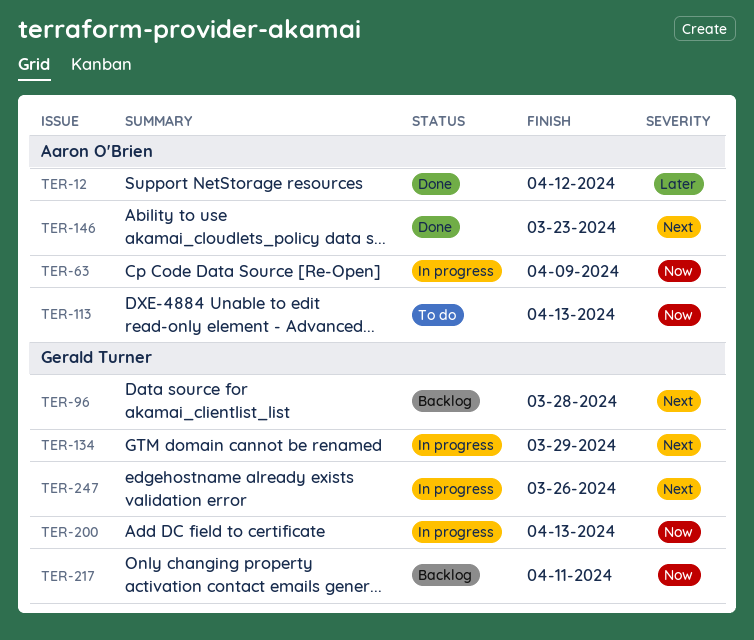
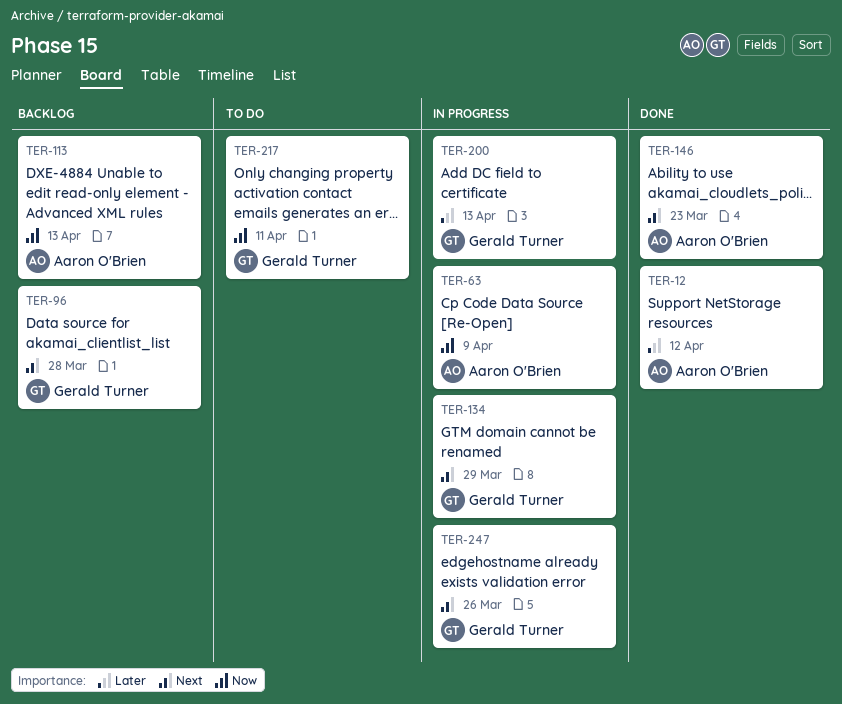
TER-113, status: To do -> Backlog
TER-200, priority: Now -> Later
TER-217, status: Backlog -> To do

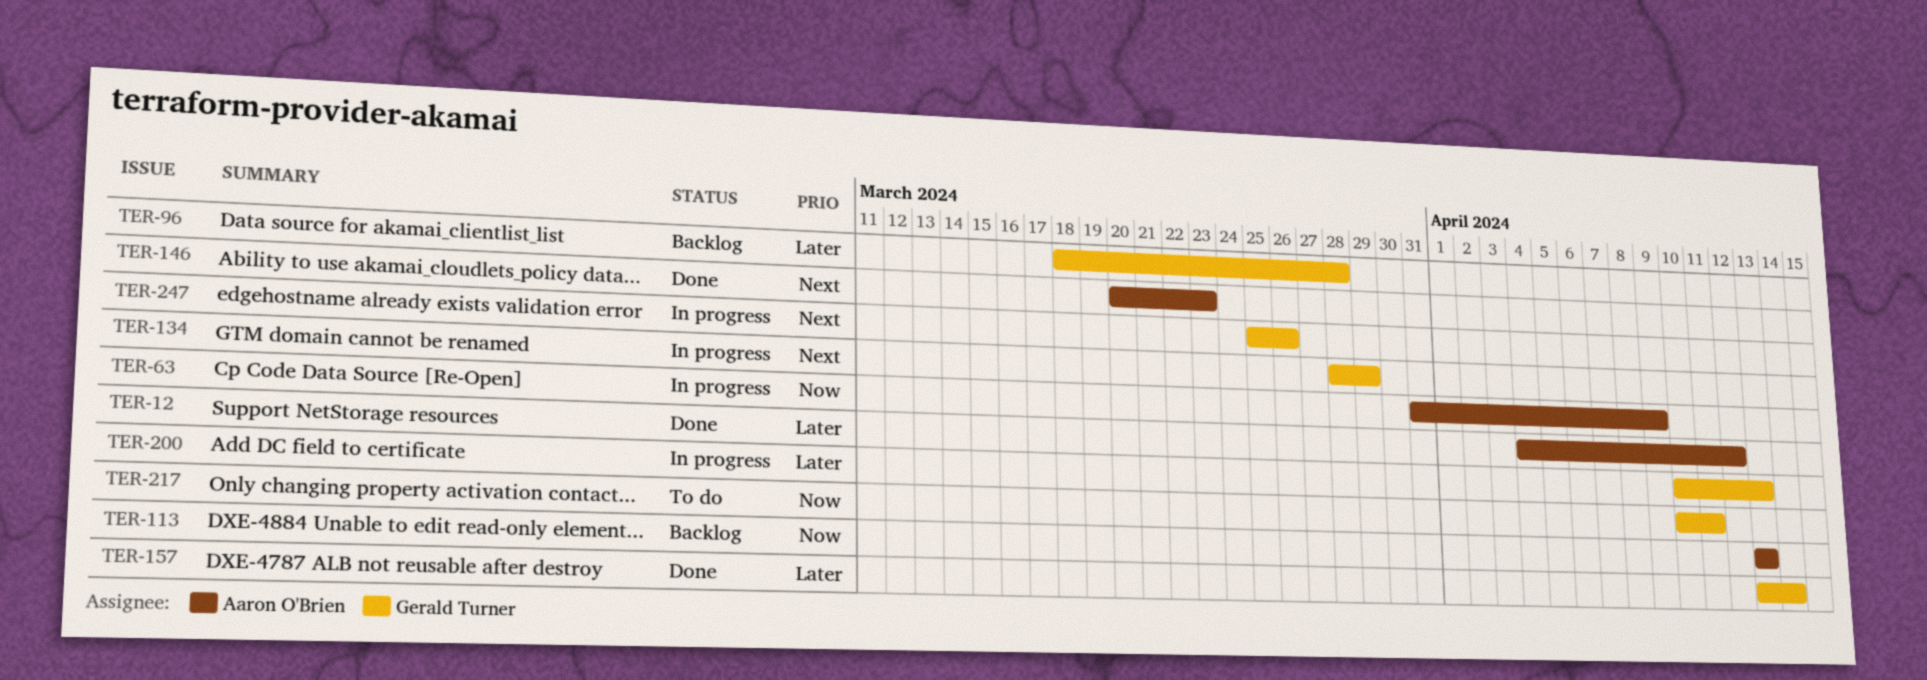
TER-96, priority: Next -> Later
TER-157: none -> present

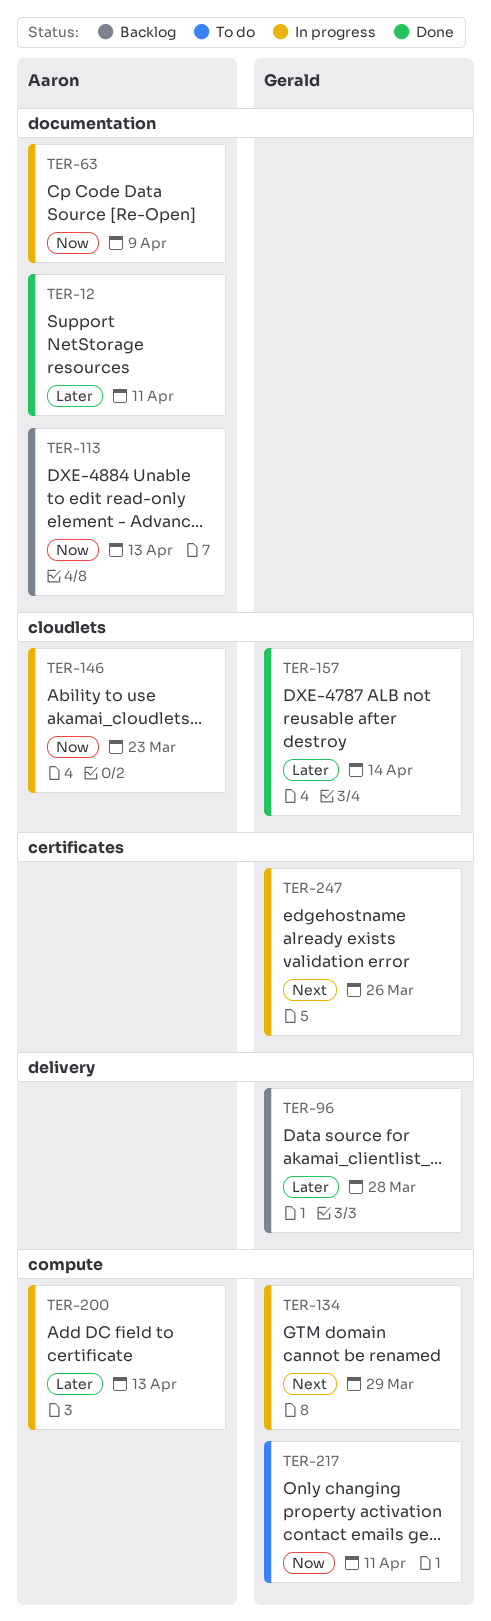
TER-12, due: Apr 12 -> Apr 11
TER-146, status: Done -> In progress
TER-146, priority: Next -> Now
TER-200, owner: Gerald Turner -> Aaron O'Brien

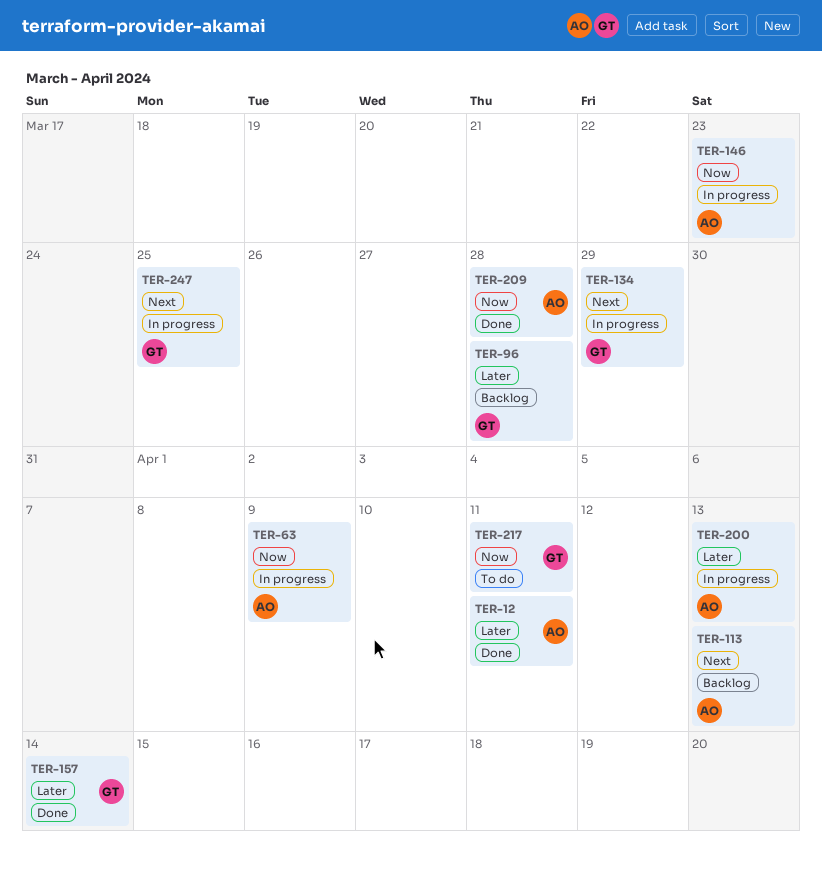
TER-113, priority: Now -> Next
TER-209: none -> present
TER-247, due: Mar 26 -> Mar 25

